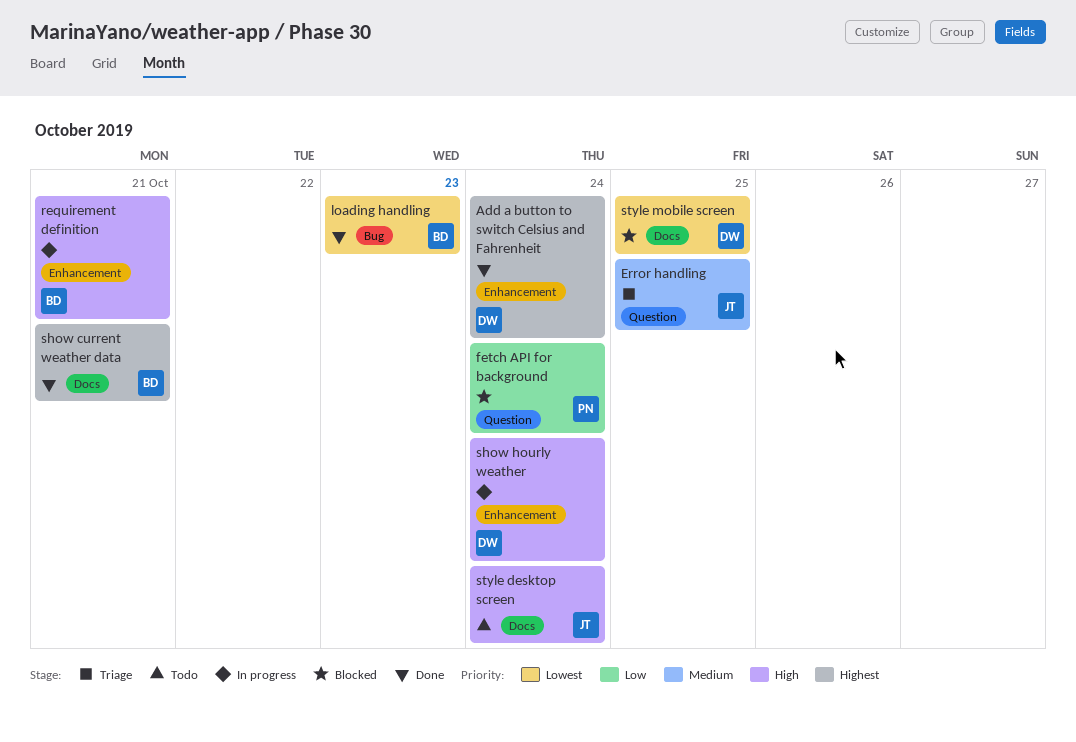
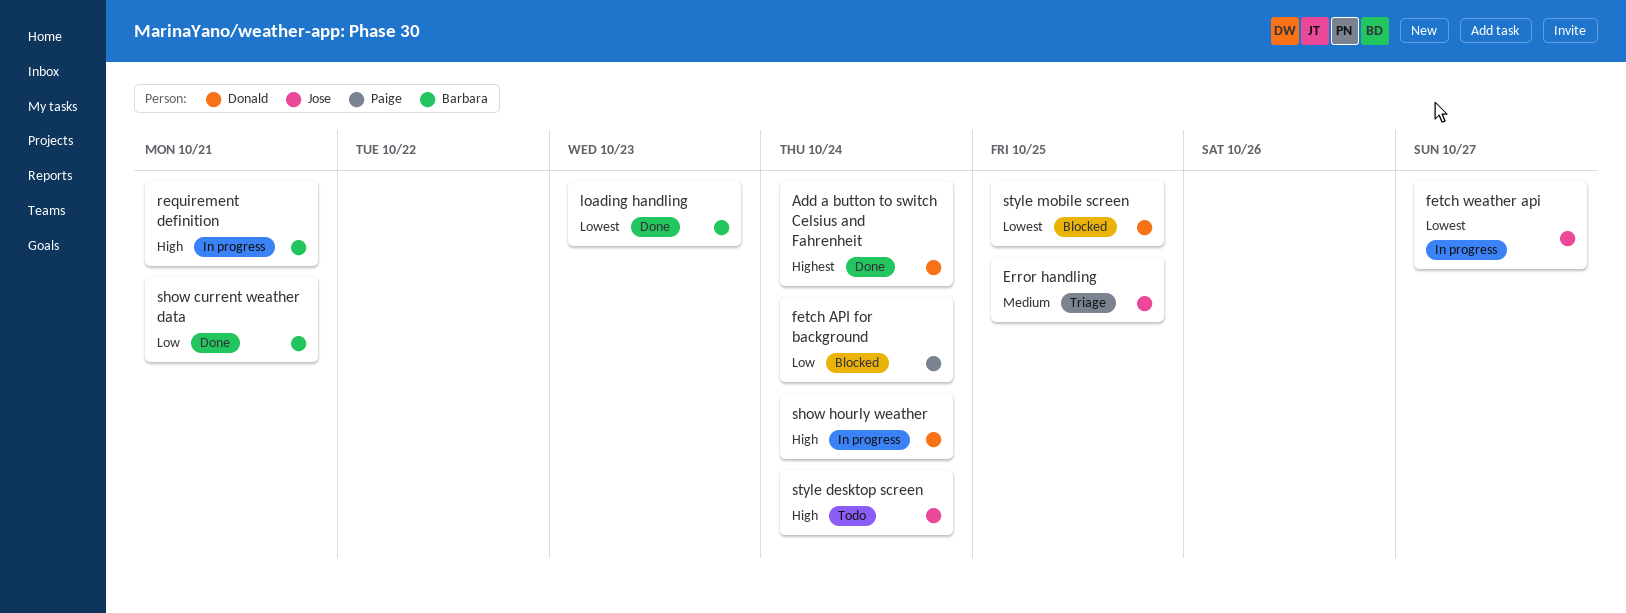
fetch weather api: none -> present
show current weather data, priority: Highest -> Low

